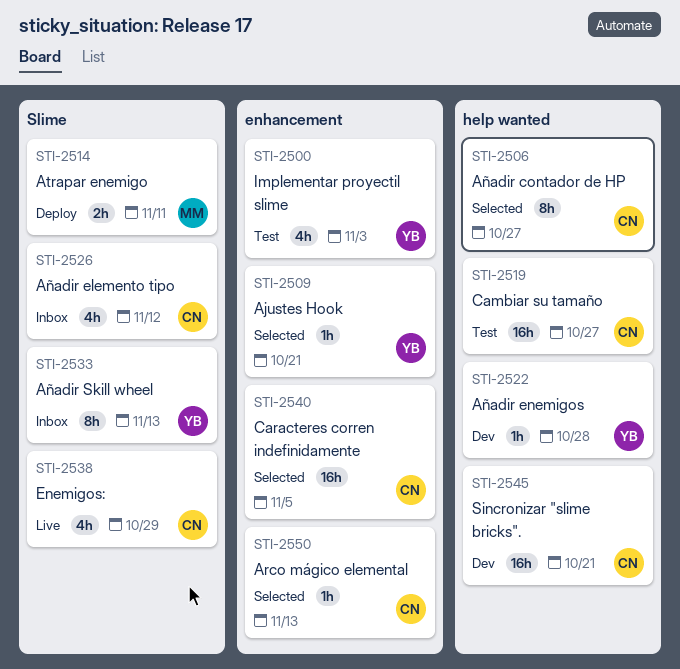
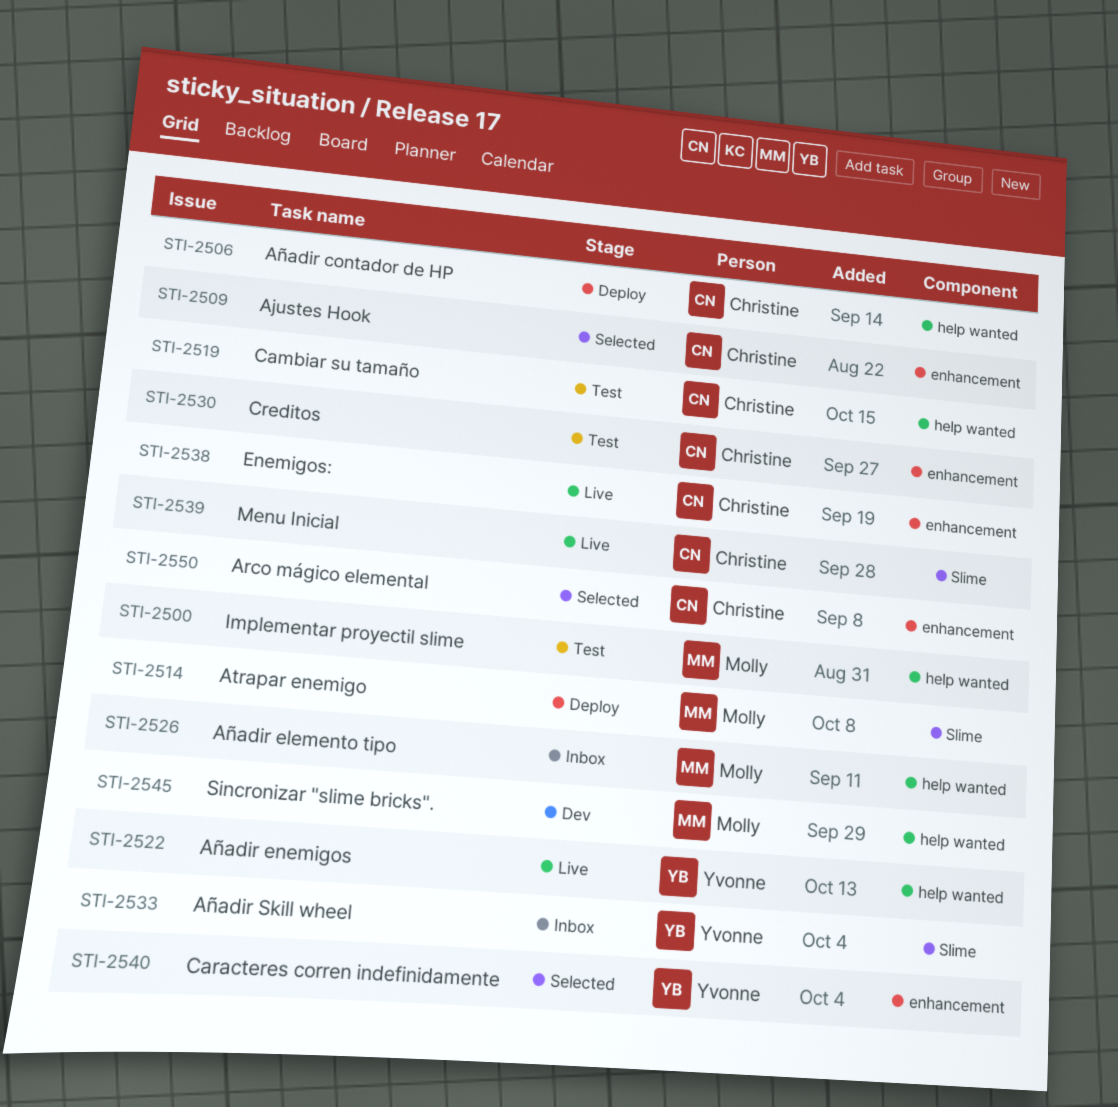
STI-2500, owner: Yvonne -> Molly
STI-2500, label: enhancement -> help wanted
STI-2506, status: Selected -> Deploy
STI-2509, owner: Yvonne -> Christine
STI-2522, status: Dev -> Live
STI-2526, owner: Christine -> Molly
STI-2526, label: Slime -> help wanted
STI-2530: none -> present
STI-2538, label: Slime -> enhancement
STI-2539: none -> present
STI-2540, owner: Christine -> Yvonne
STI-2545, owner: Christine -> Molly

